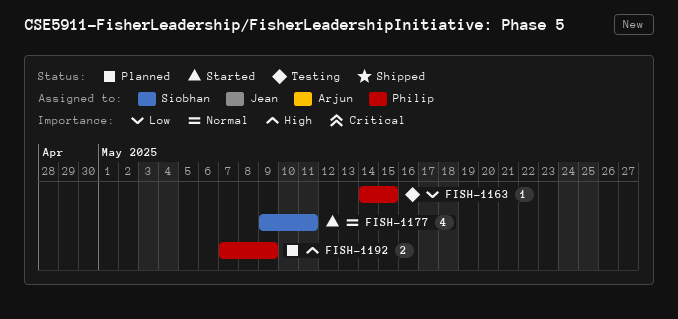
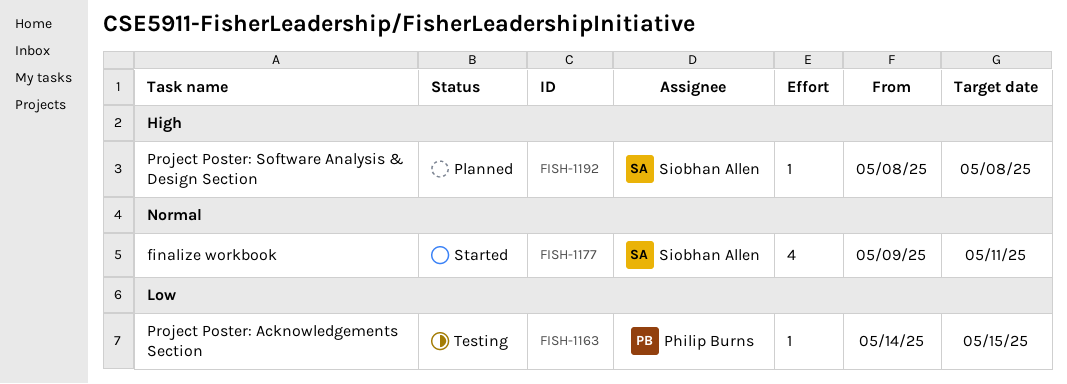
FISH-1192, owner: Philip Burns -> Siobhan Allen
FISH-1192, estimate: 2 -> 1
FISH-1192, start: May 7 -> May 8
FISH-1192, due: May 9 -> May 8

